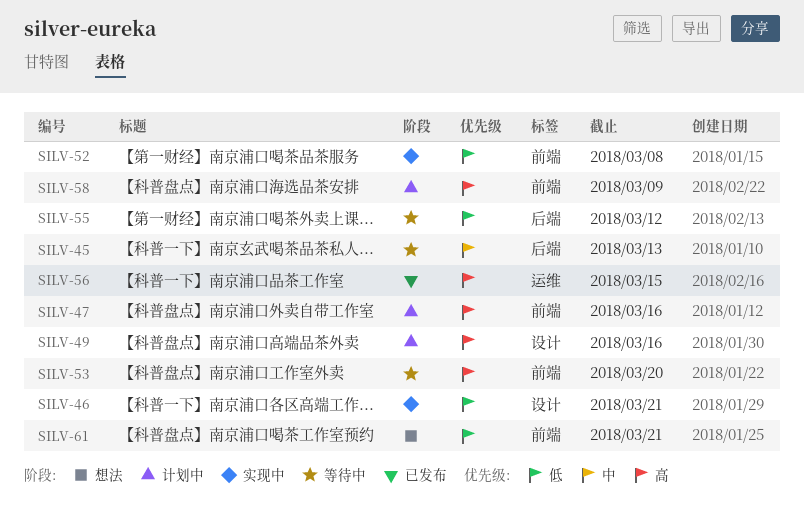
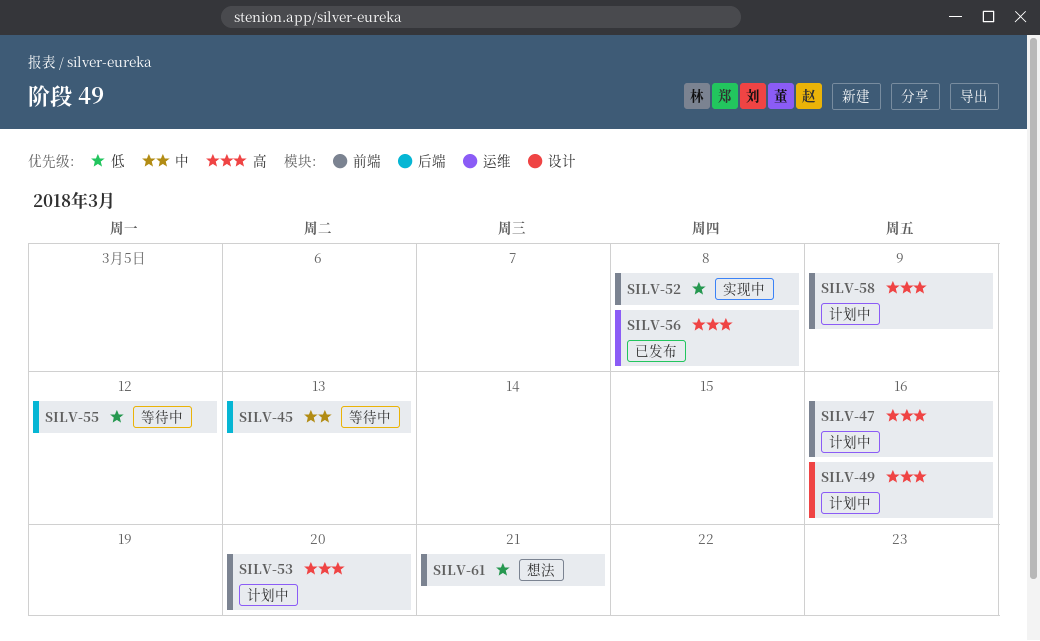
SILV-46: present -> none
SILV-53, status: 等待中 -> 计划中
SILV-56, due: Mar 15 -> Mar 8

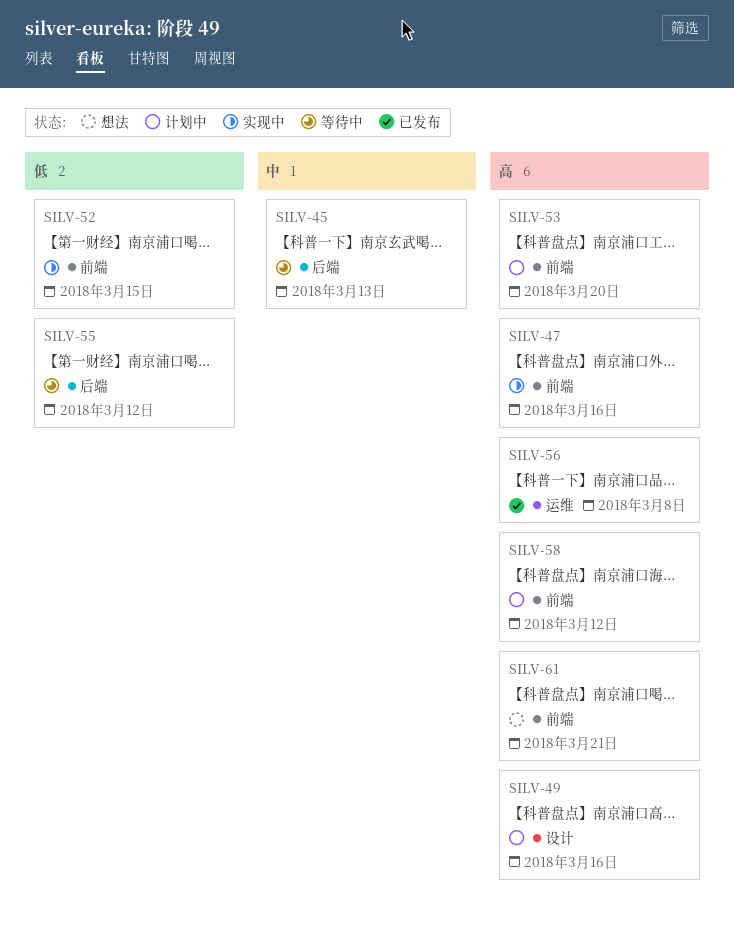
SILV-47, status: 计划中 -> 实现中
SILV-52, due: Mar 8 -> Mar 15
SILV-58, due: Mar 9 -> Mar 12
SILV-61, priority: 低 -> 高

